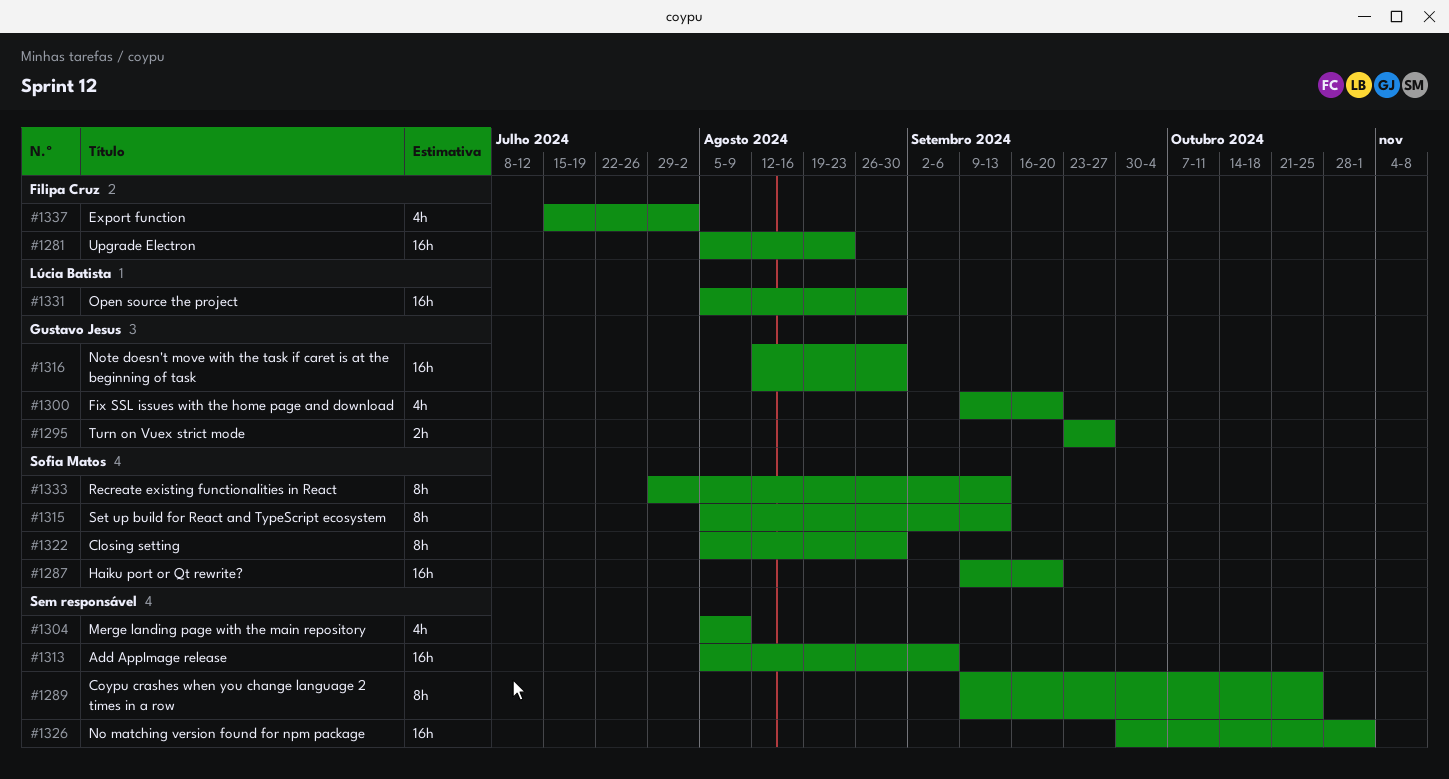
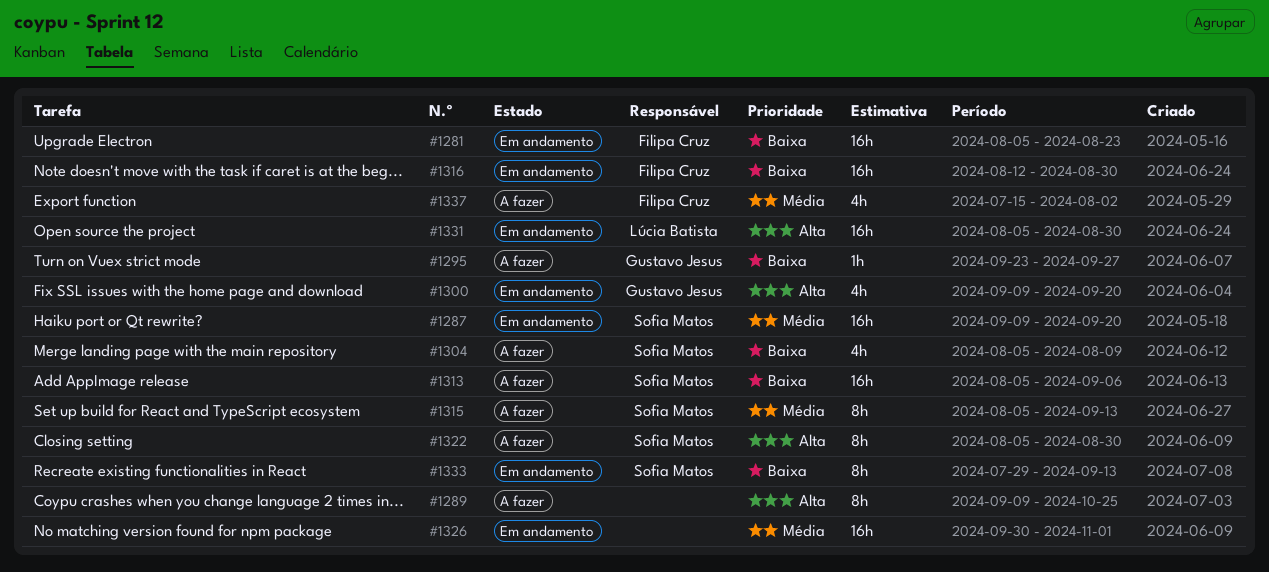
#1295, estimate: 2h -> 1h
#1304, owner: none -> Sofia Matos
#1313, owner: none -> Sofia Matos
#1316, owner: Gustavo Jesus -> Filipa Cruz

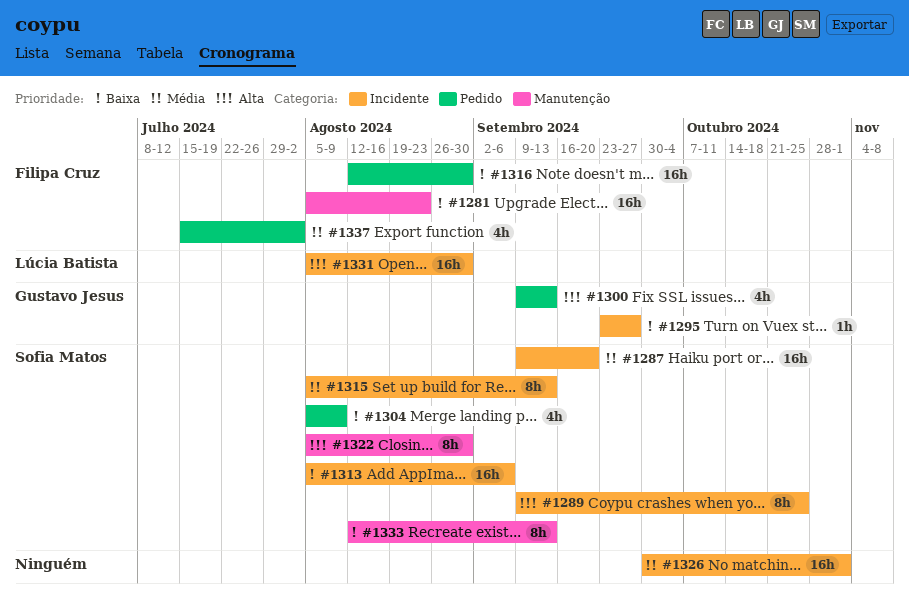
#1289, owner: none -> Sofia Matos
#1300, due: Sep 20 -> Sep 13
#1333, start: Jul 29 -> Aug 12

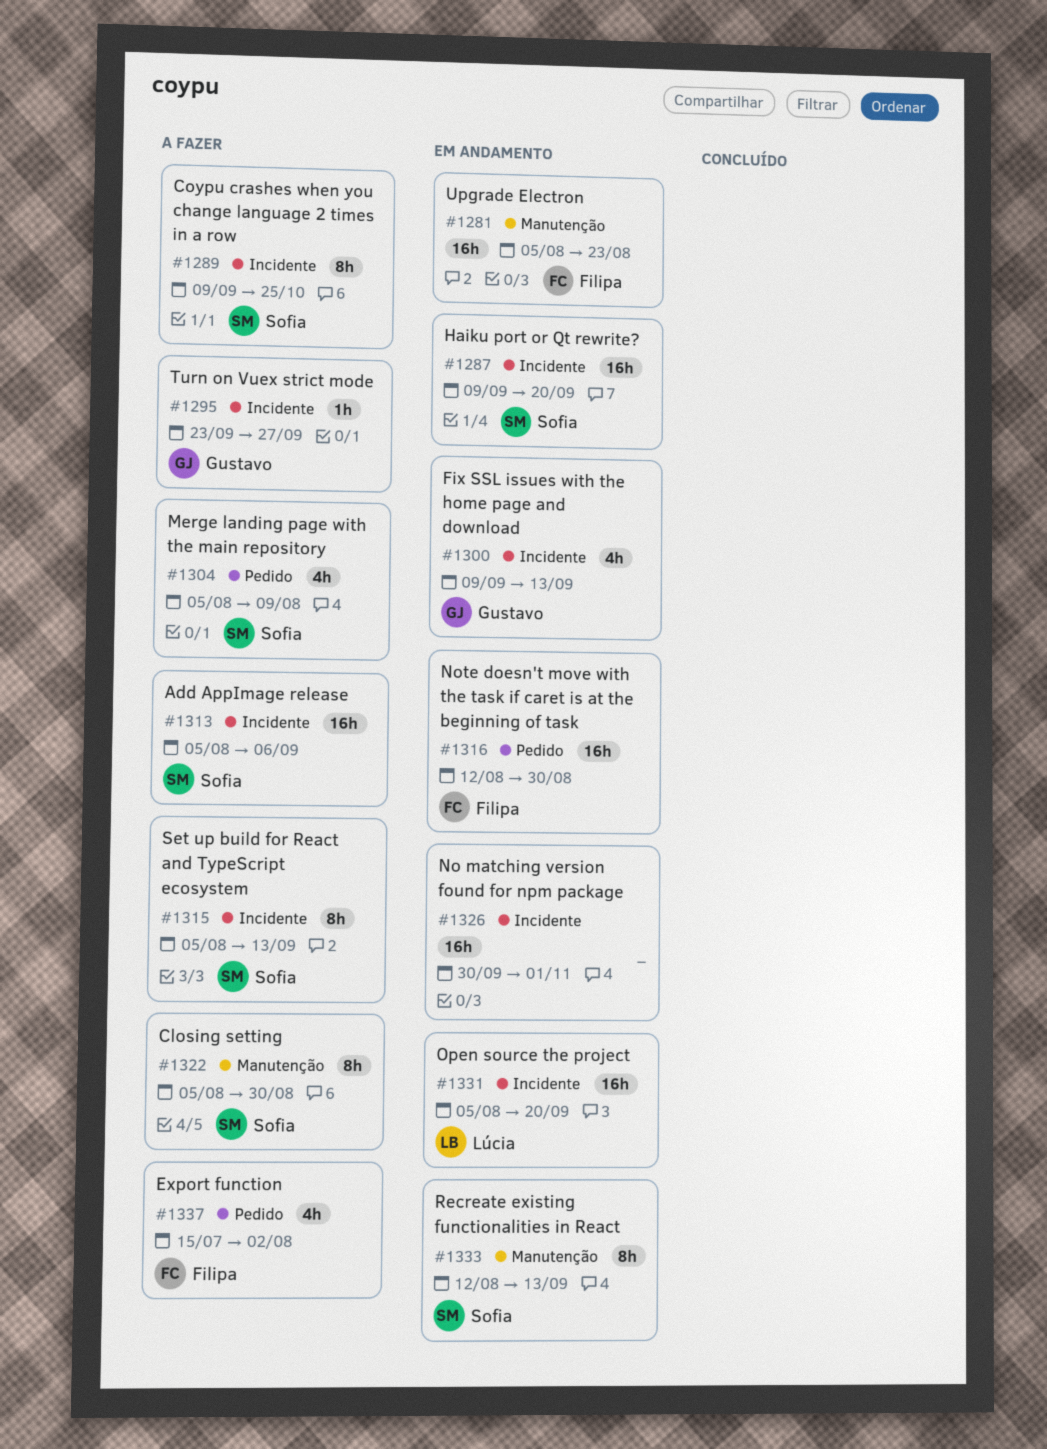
#1300, label: Pedido -> Incidente
#1331, due: Aug 30 -> Sep 20

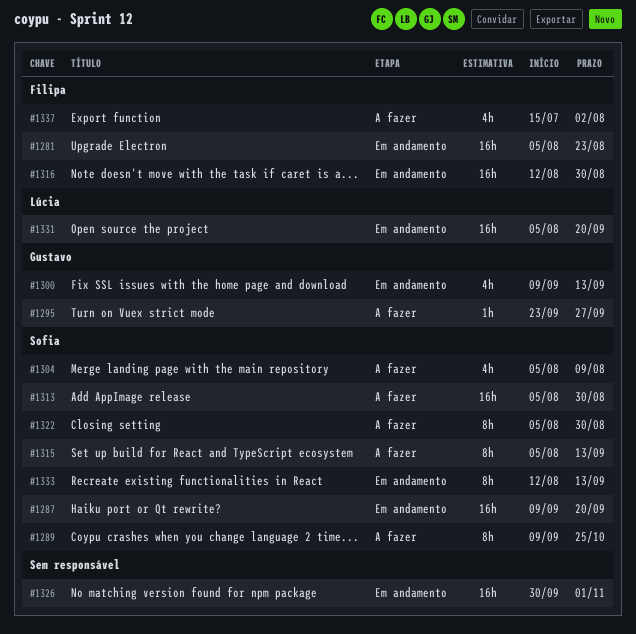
#1313, due: Sep 6 -> Aug 30

